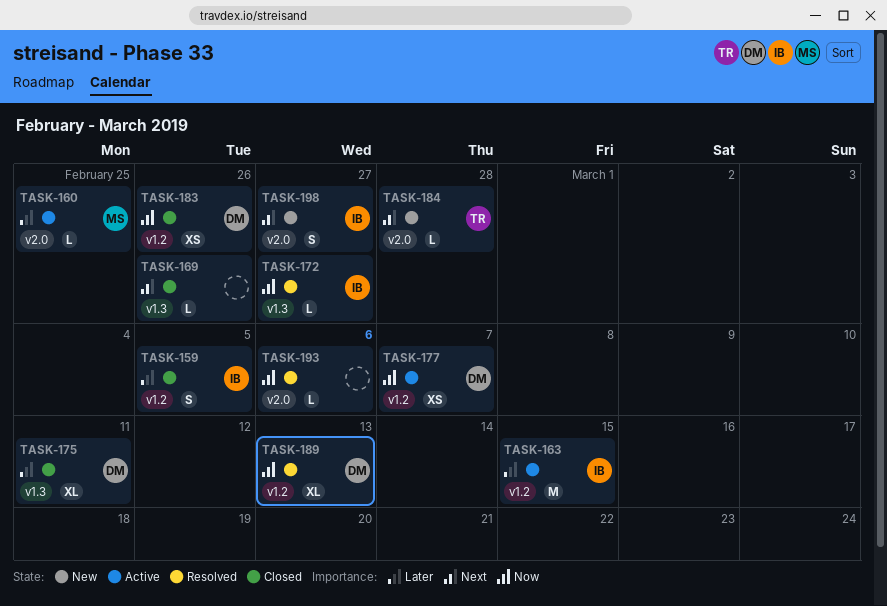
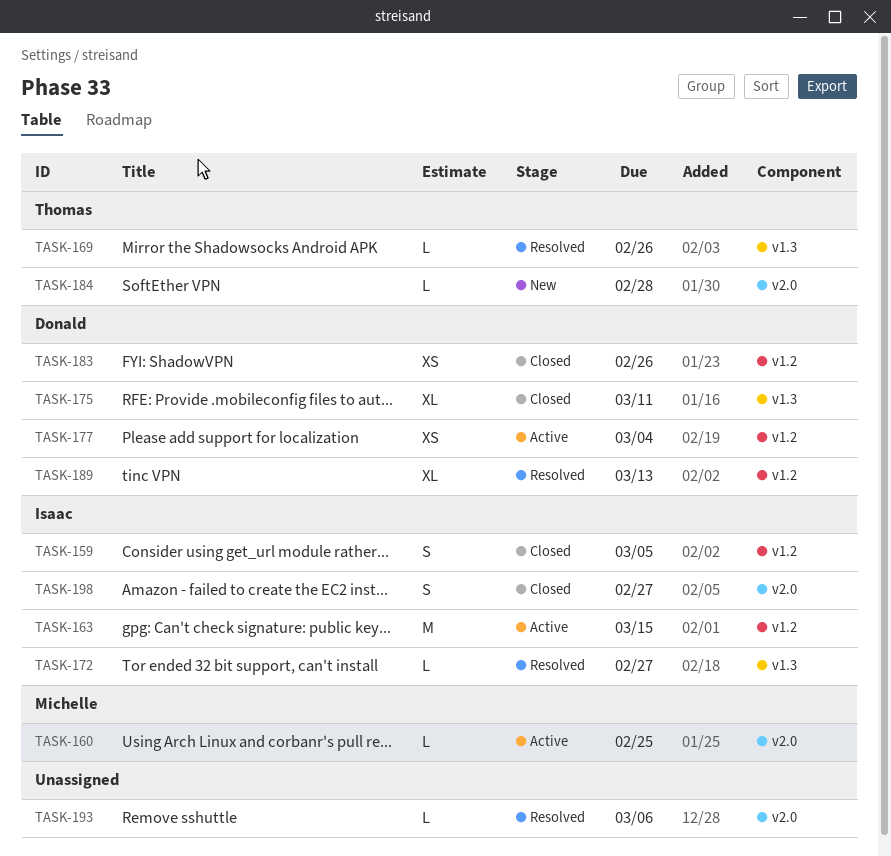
TASK-169, status: Closed -> Resolved
TASK-169, owner: none -> Thomas
TASK-177, due: Mar 7 -> Mar 4
TASK-198, status: New -> Closed

